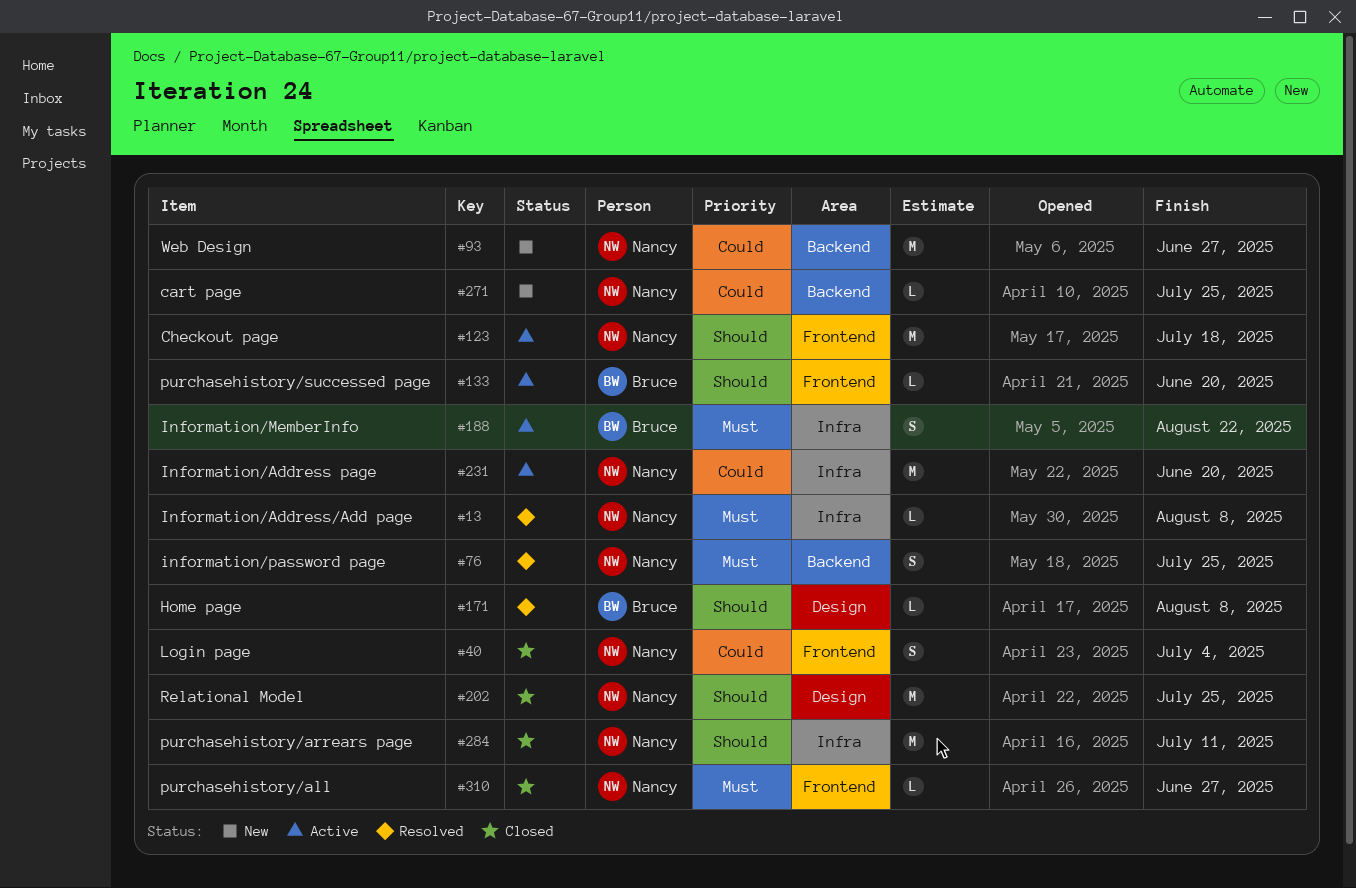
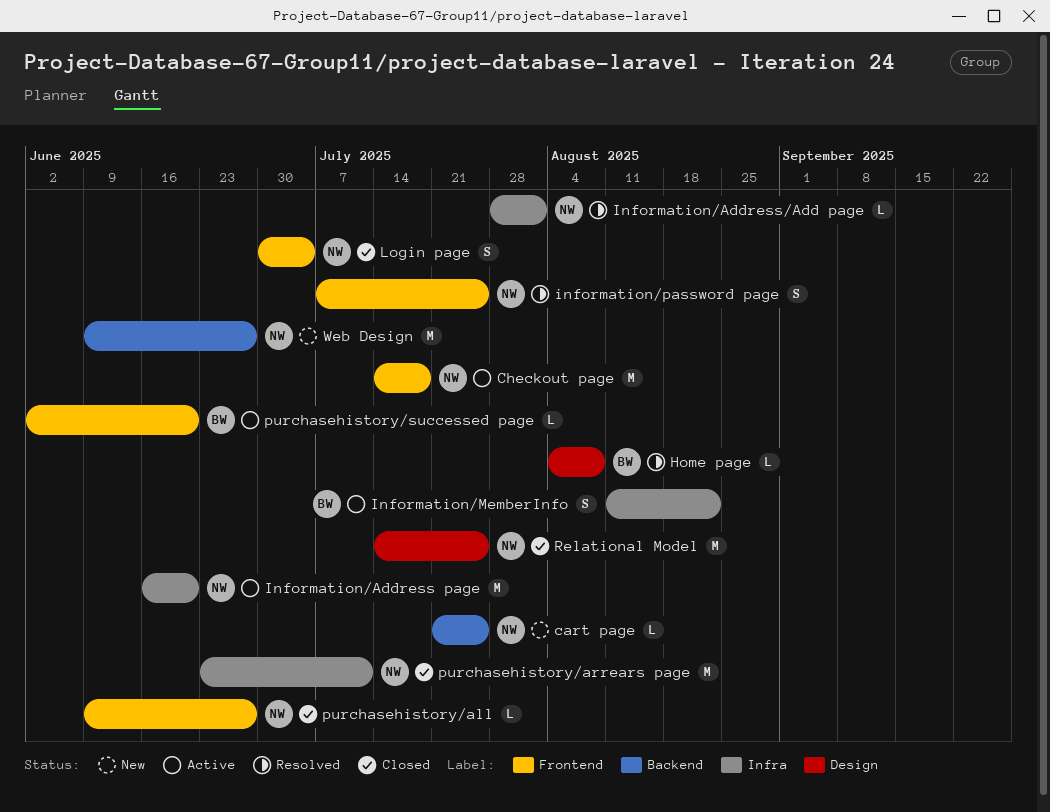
Information/Address/Add page, due: Aug 8 -> Aug 1
information/password page, label: Backend -> Frontend

